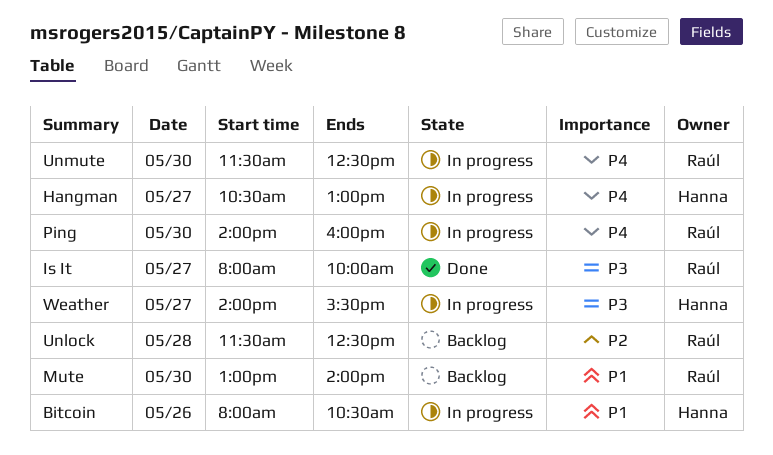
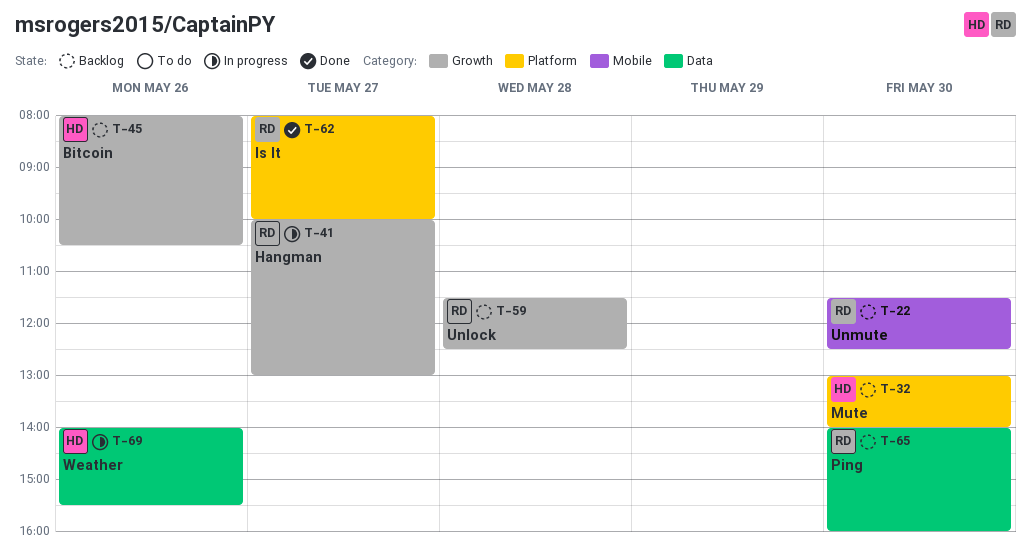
Bitcoin, status: In progress -> Backlog
Hangman, owner: Hanna -> Raúl
Hangman, begins: 10:30 -> 10:00
Mute, owner: Raúl -> Hanna
Ping, status: In progress -> Backlog
Unmute, status: In progress -> Backlog
Weather, day: May 27 -> May 26

